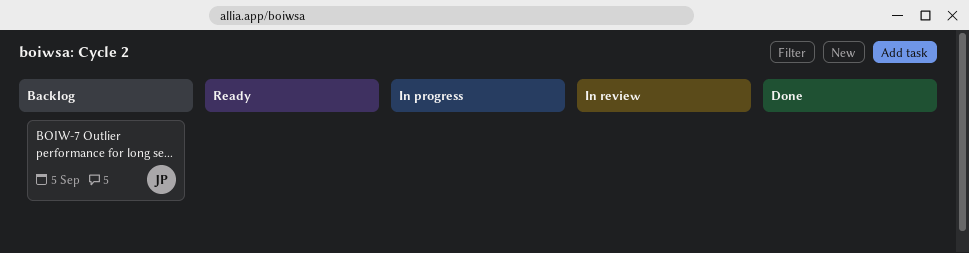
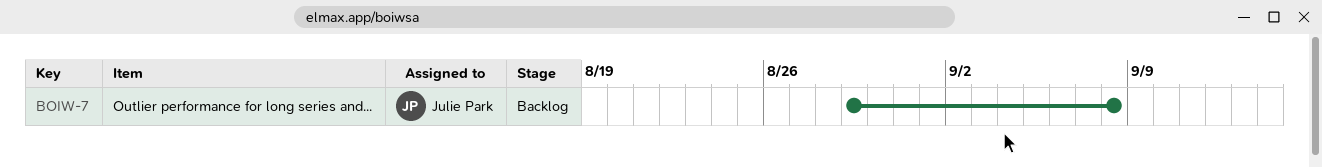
BOIW-7, due: Sep 5 -> Sep 8

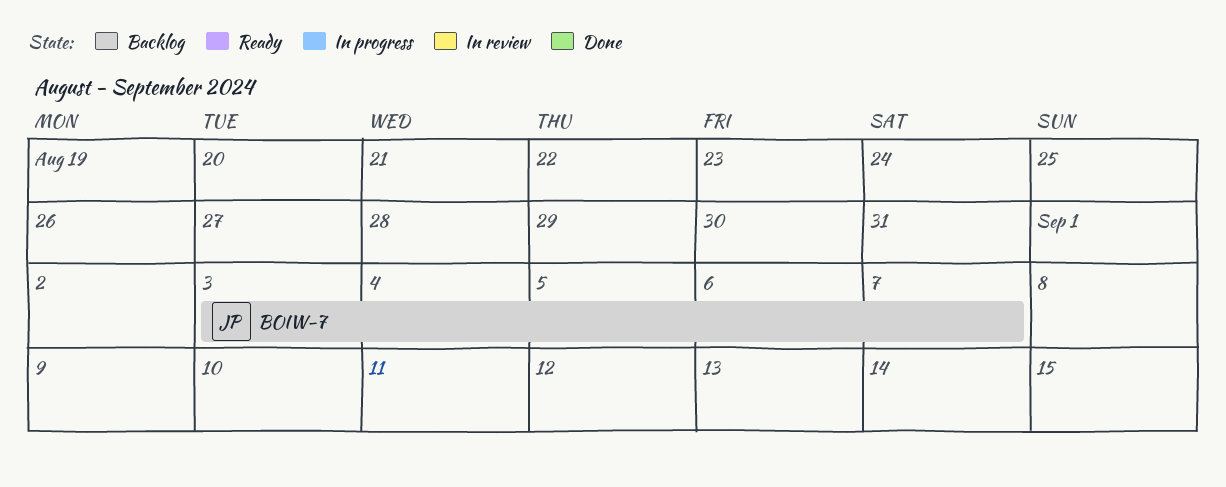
BOIW-7, start: Aug 29 -> Sep 3
BOIW-7, due: Sep 8 -> Sep 7

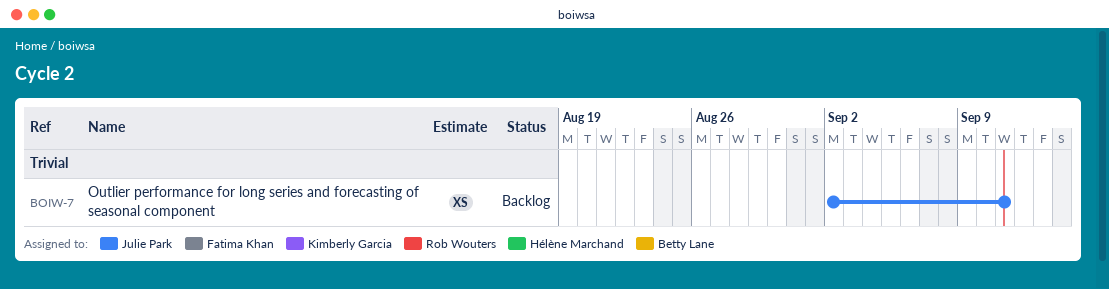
BOIW-7, start: Sep 3 -> Sep 2
BOIW-7, due: Sep 7 -> Sep 11

